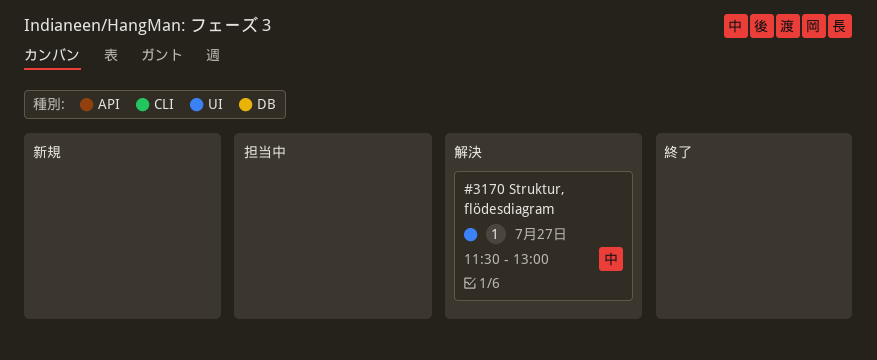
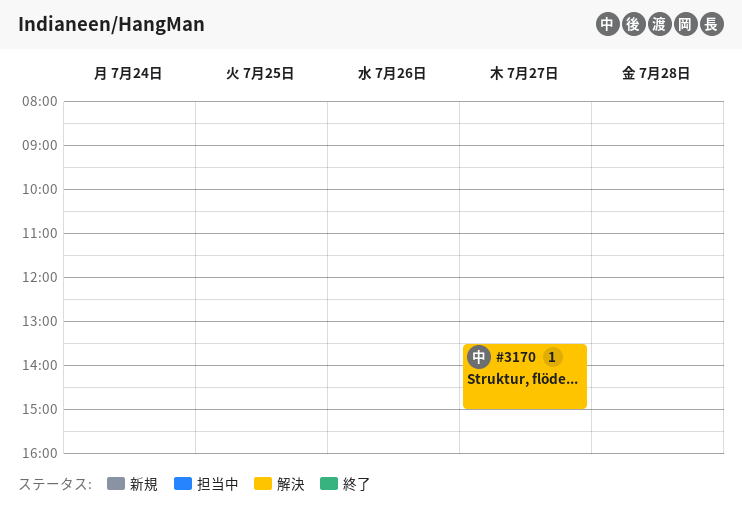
#3170, begins: 11:30 -> 13:30
#3170, ends: 13:00 -> 15:00

